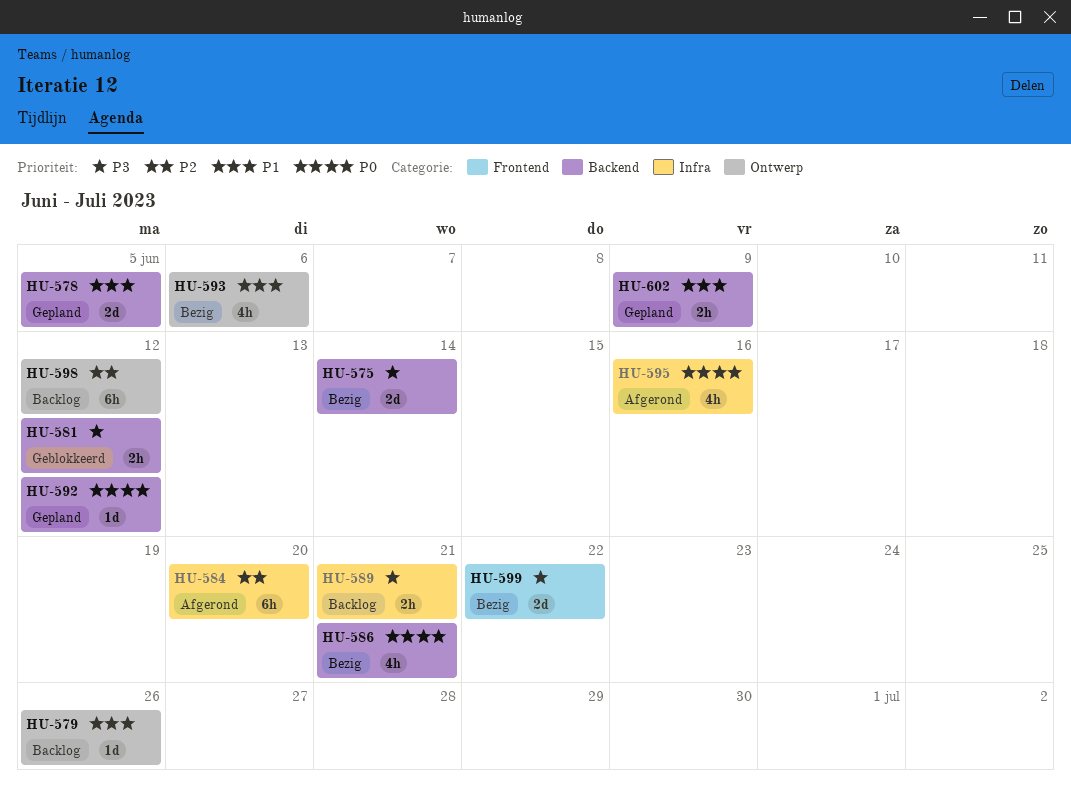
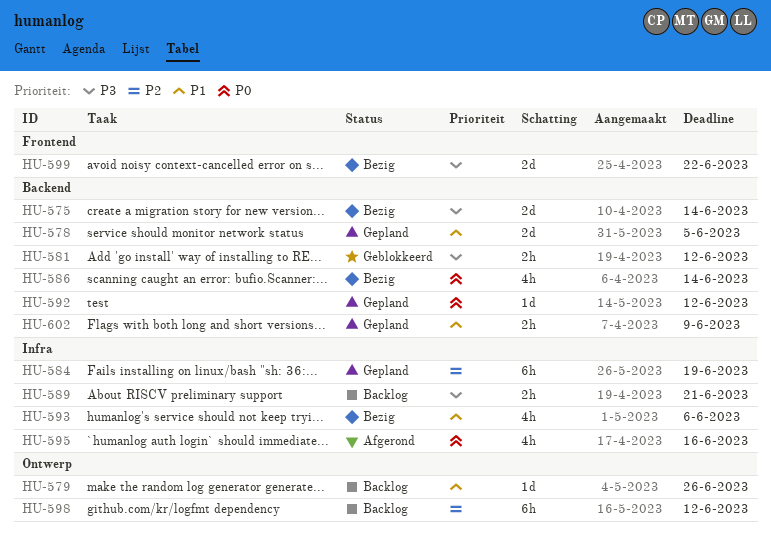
HU-584, status: Afgerond -> Gepland
HU-584, due: Jun 20 -> Jun 19
HU-586, due: Jun 21 -> Jun 14
HU-593, label: Ontwerp -> Infra

